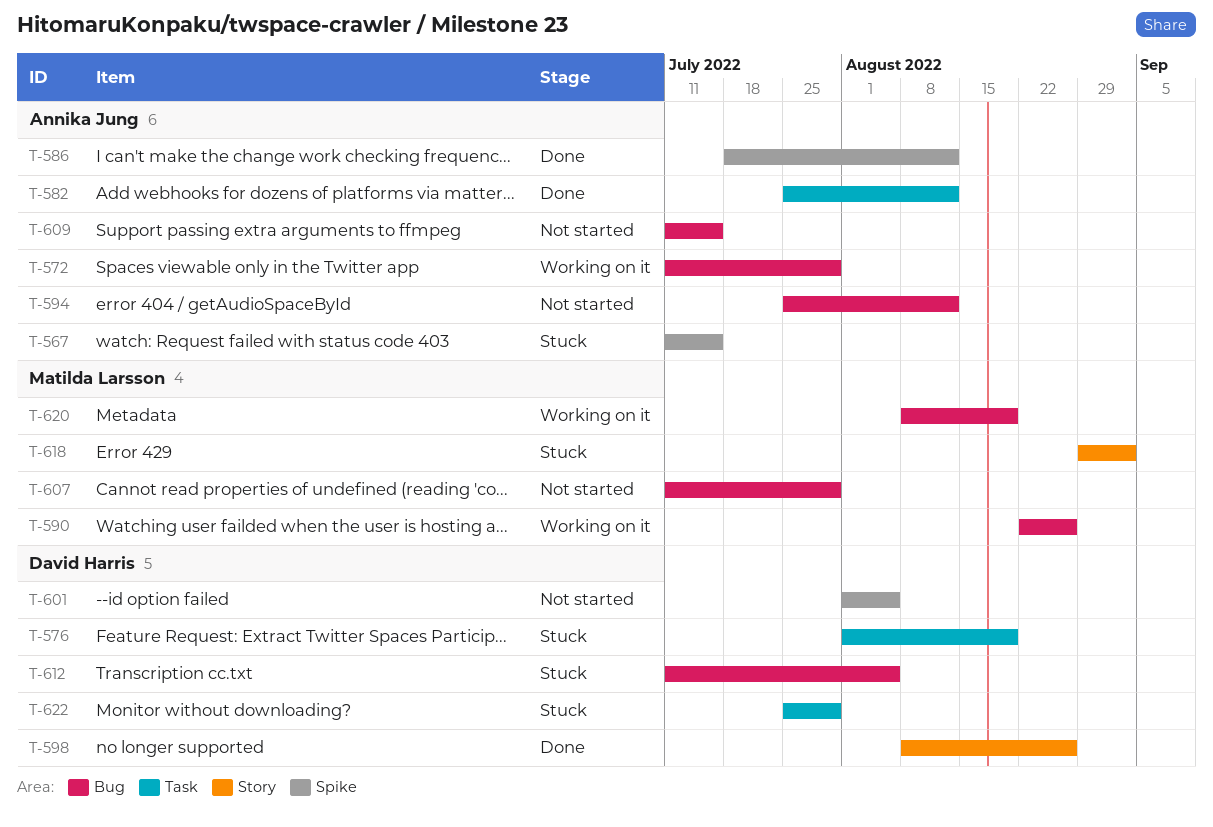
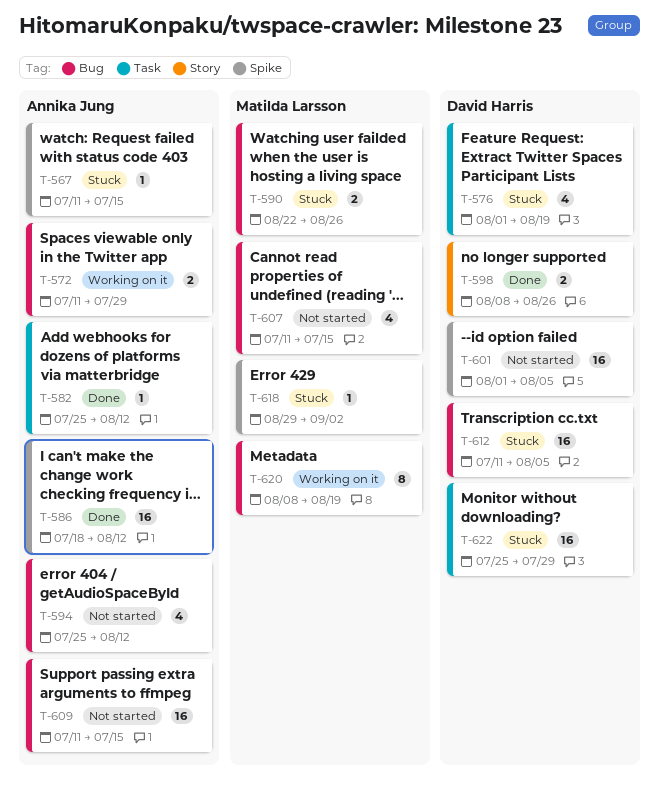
T-590, status: Working on it -> Stuck
T-607, due: Jul 29 -> Jul 15
T-618, label: Story -> Spike

